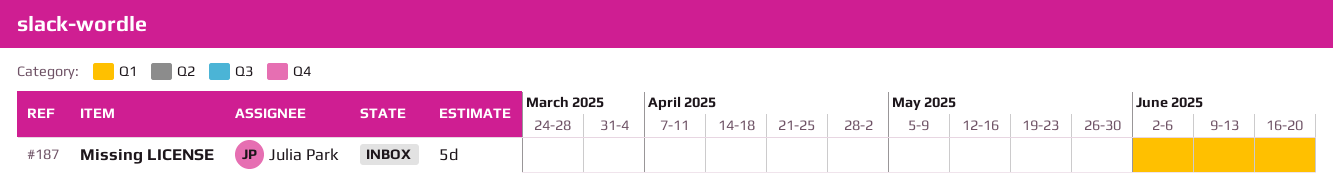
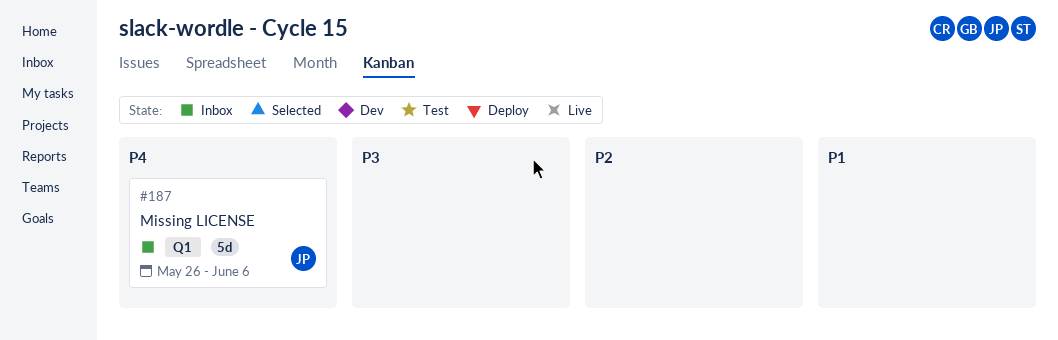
#187, start: Jun 2 -> May 26
#187, due: Jun 20 -> Jun 6

